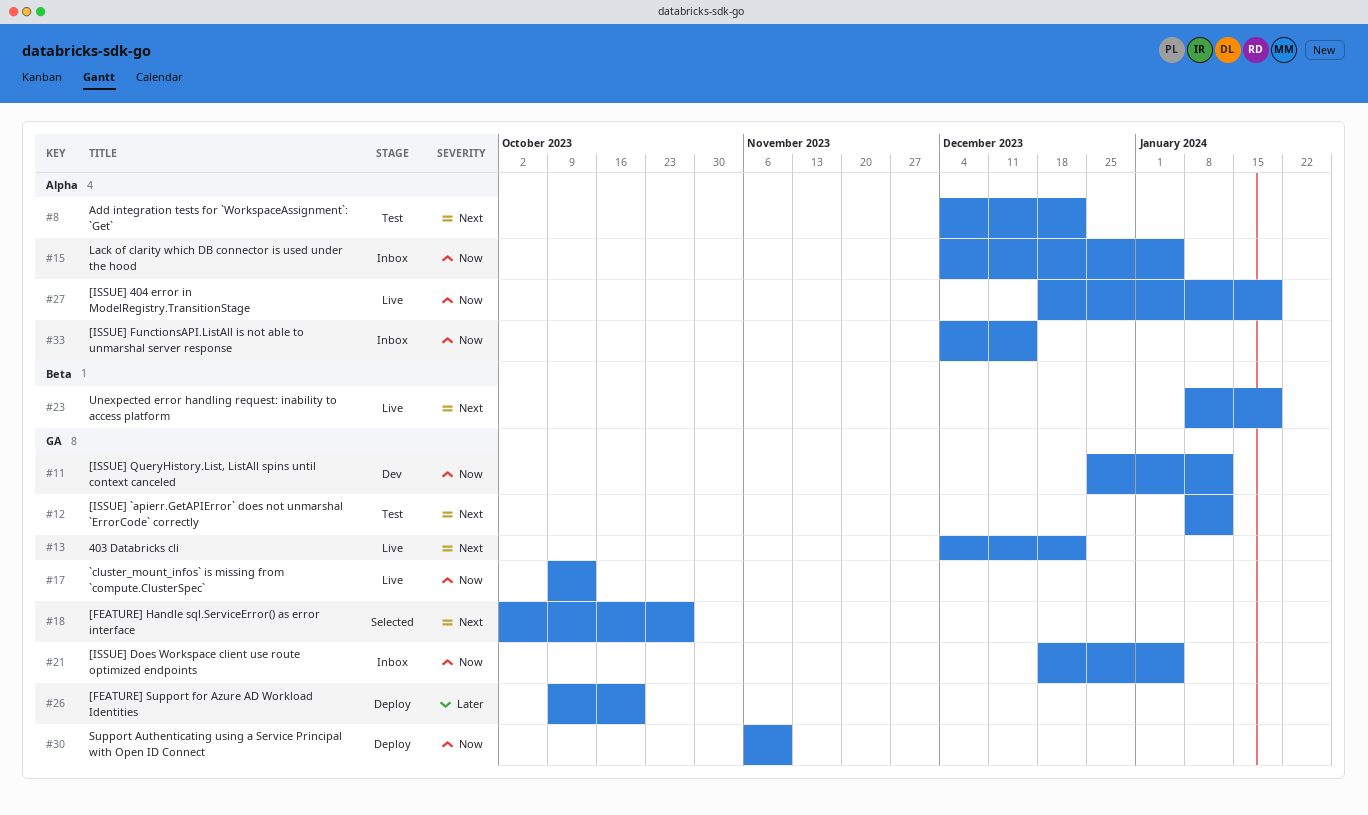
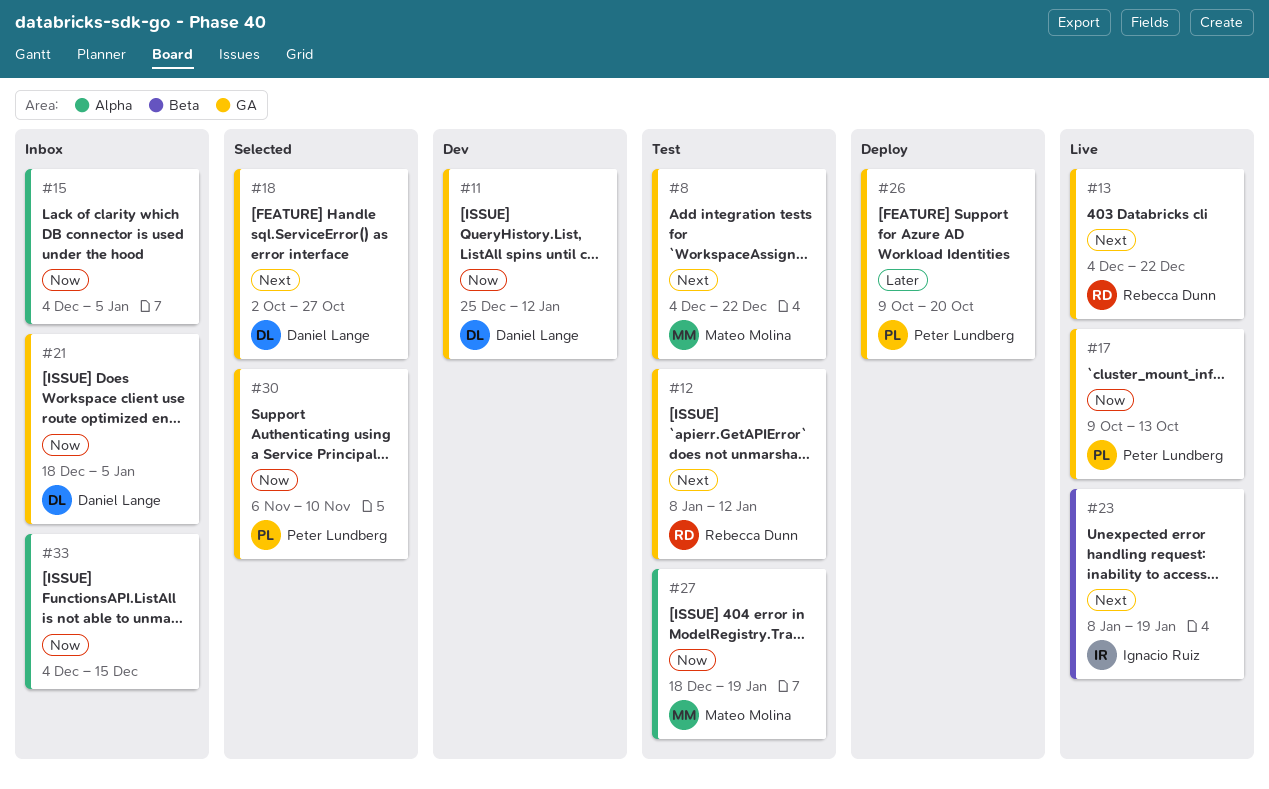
#8, label: Alpha -> GA
#27, status: Live -> Test
#30, status: Deploy -> Selected

